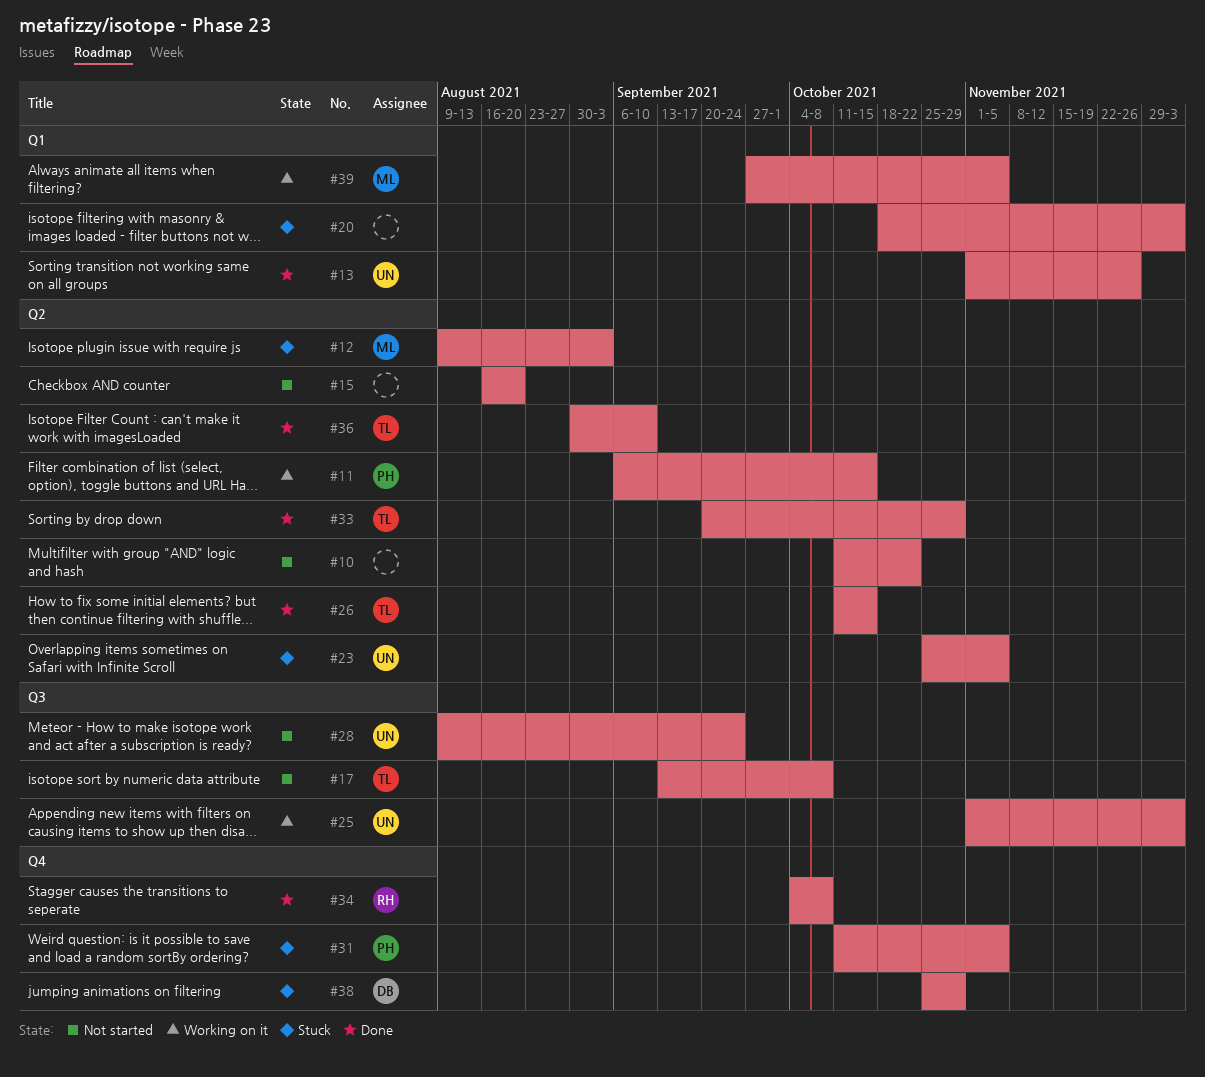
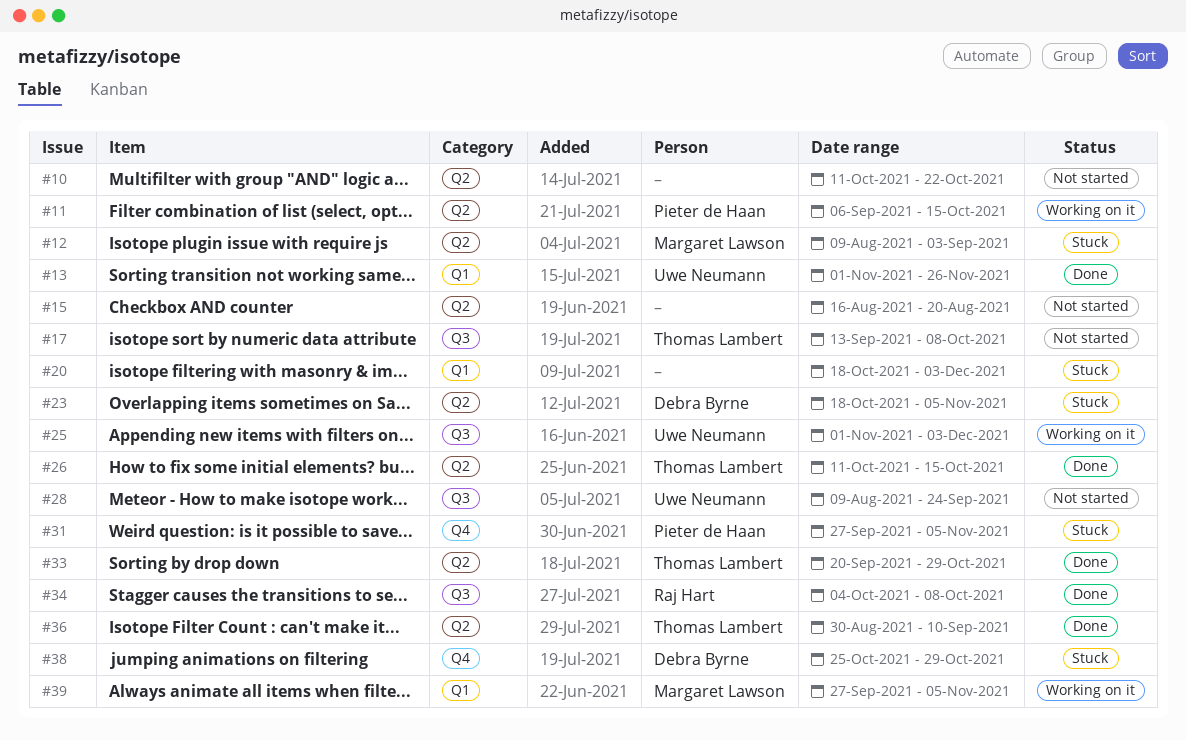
#23, owner: Uwe Neumann -> Debra Byrne
#23, start: Oct 25 -> Oct 18
#31, start: Oct 11 -> Sep 27
#34, label: Q4 -> Q3

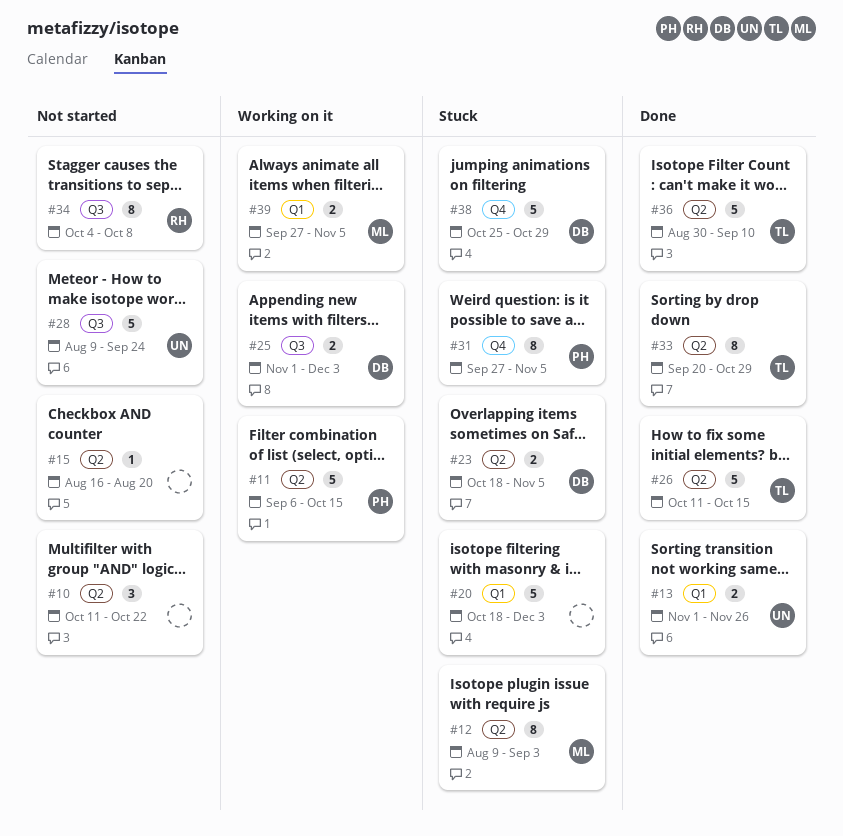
#17: present -> none
#25, owner: Uwe Neumann -> Debra Byrne
#34, status: Done -> Not started

